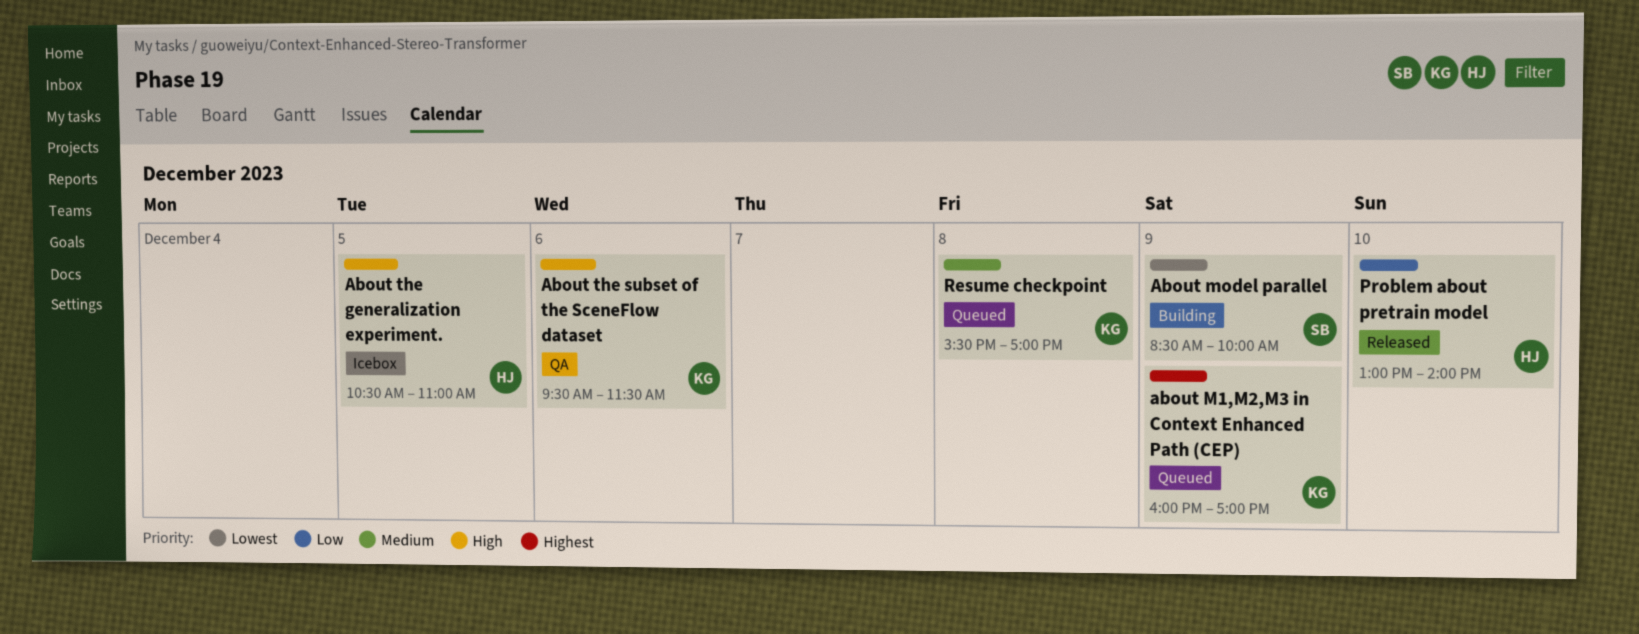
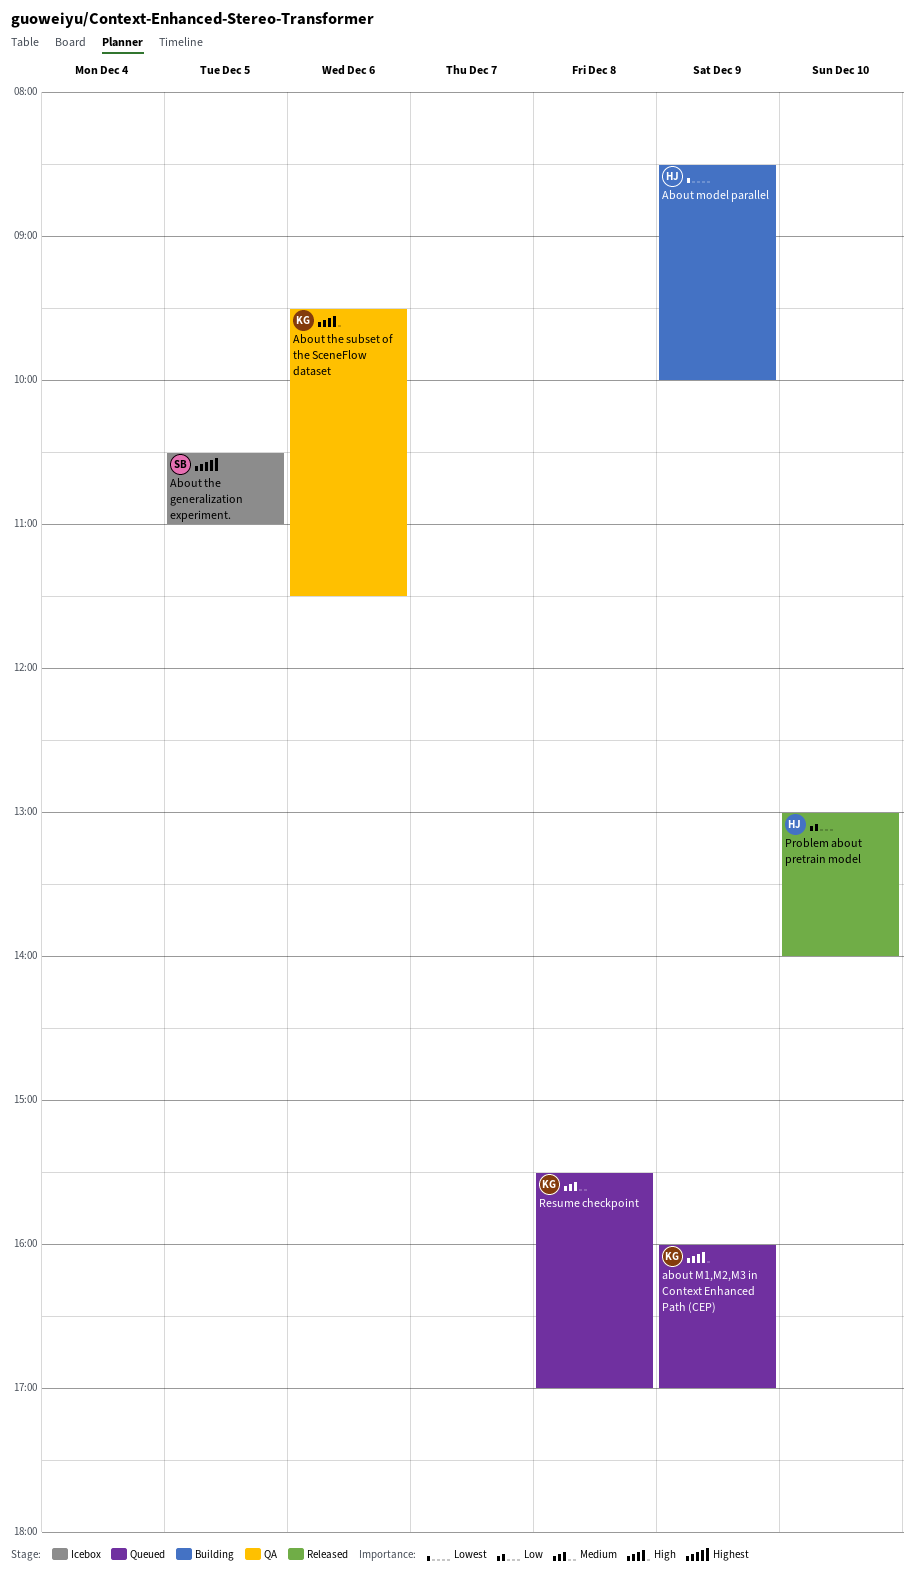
about M1,M2,M3 in Context Enhanced Path (CEP), priority: Highest -> High
About model parallel, owner: SB -> HJ
About the generalization experiment., owner: HJ -> SB
About the generalization experiment., priority: High -> Highest

